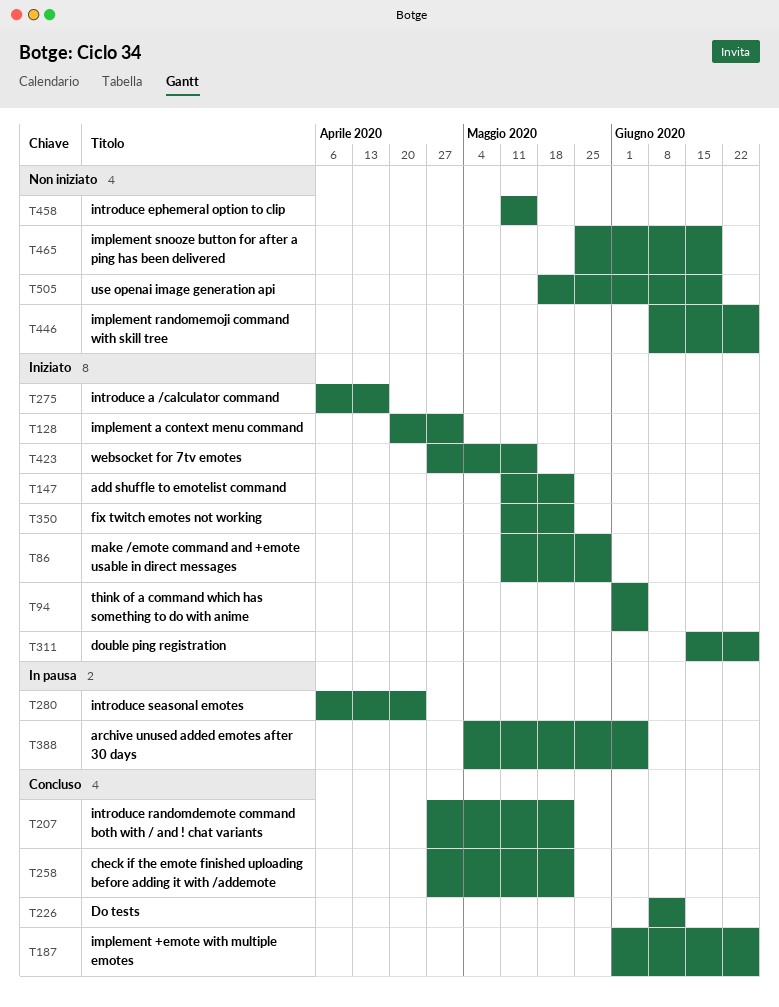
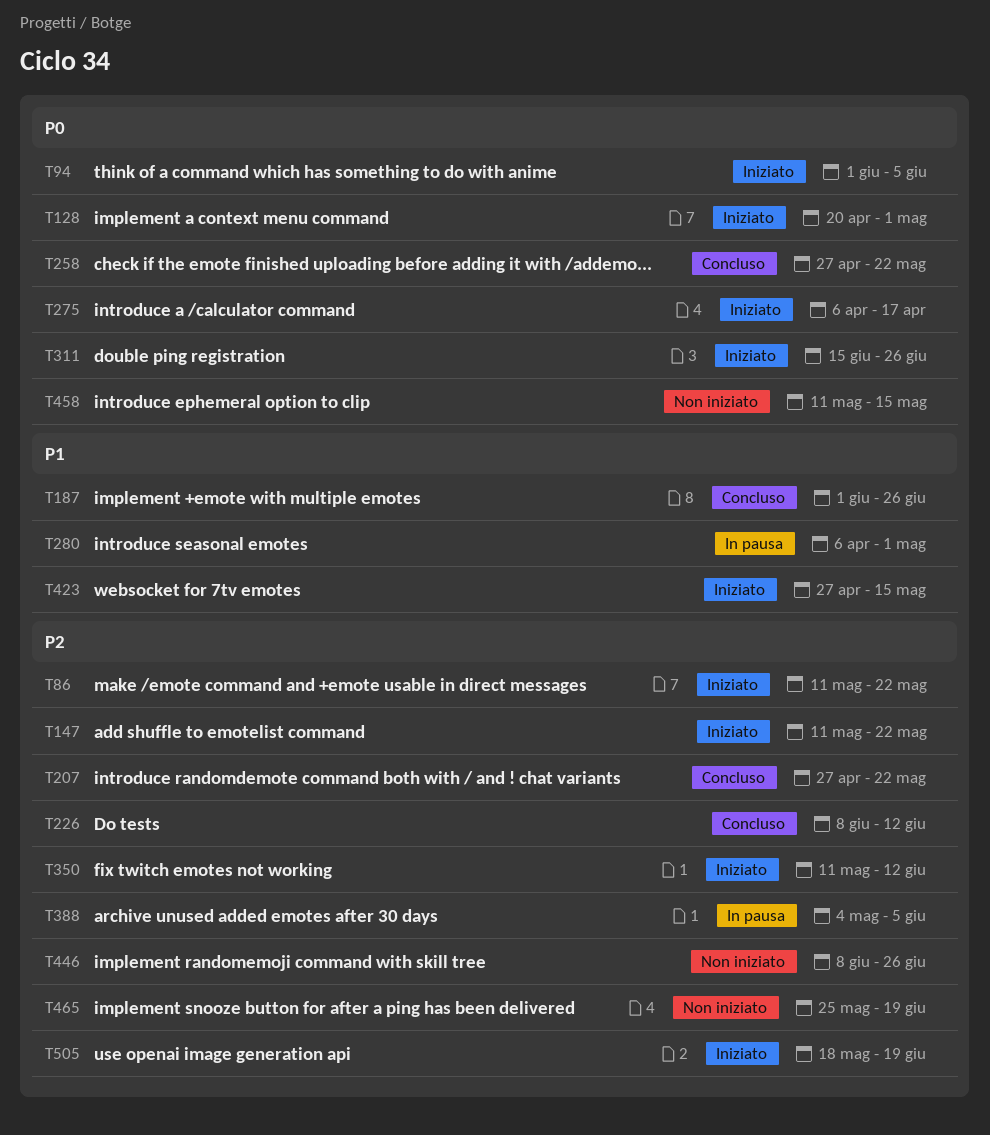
T86, due: May 29 -> May 22
T280, due: Apr 24 -> May 1
T350, due: May 22 -> Jun 12
T505, status: Non iniziato -> Iniziato

